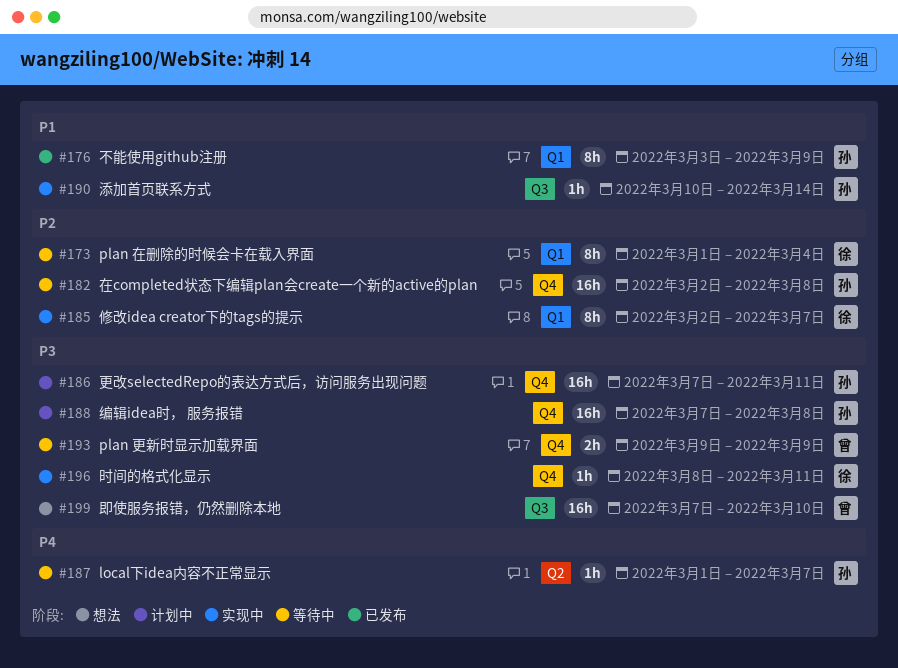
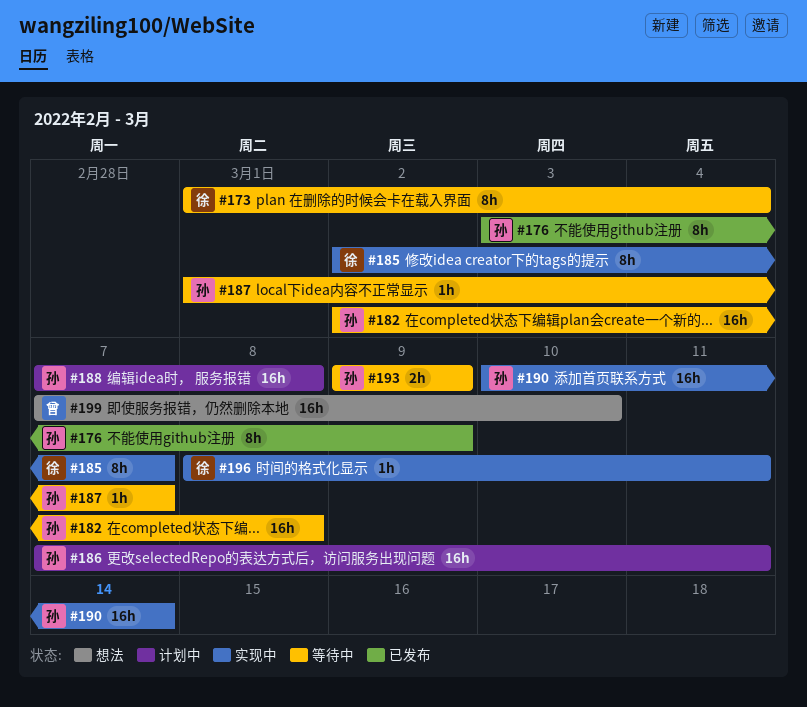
#190, estimate: 1h -> 16h
#193, owner: 曾 -> 孙

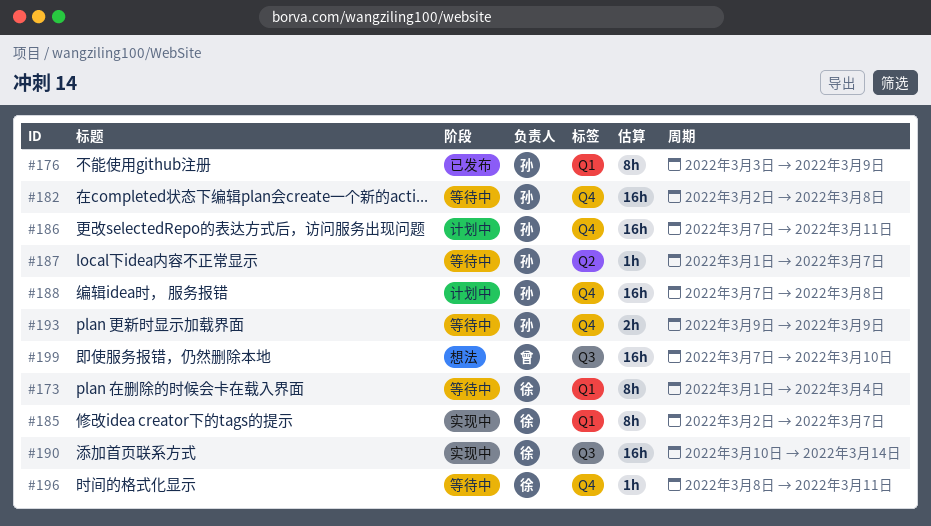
#190, owner: 孙 -> 徐
#196, status: 实现中 -> 等待中

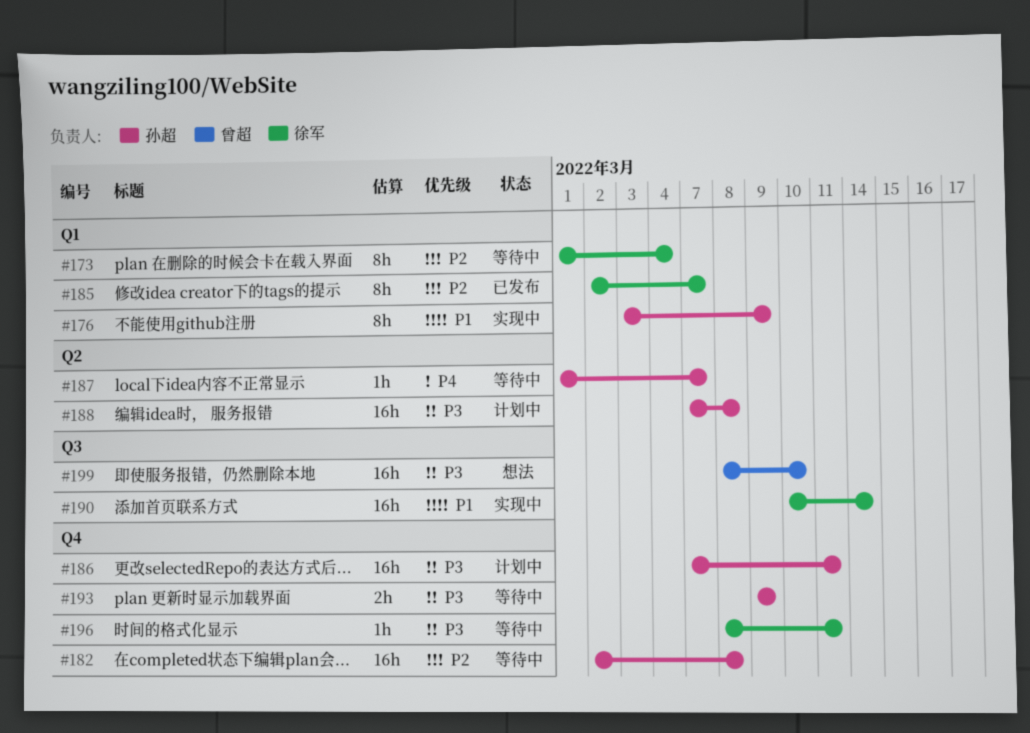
#176, status: 已发布 -> 实现中
#185, status: 实现中 -> 已发布
#188, label: Q4 -> Q2
#199, start: Mar 7 -> Mar 8

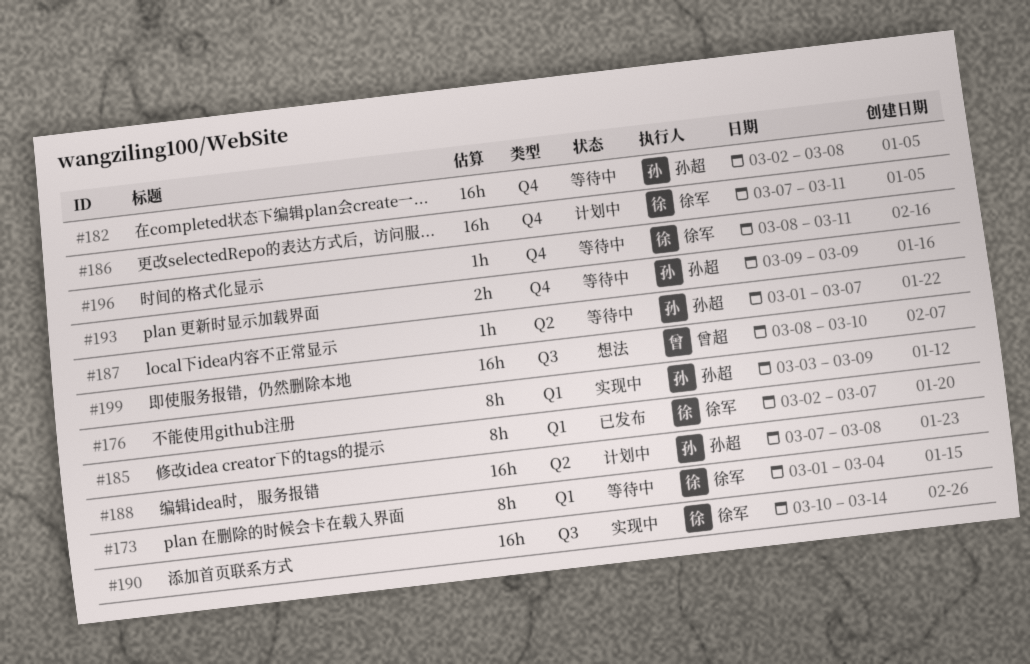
#186, owner: 孙超 -> 徐军

